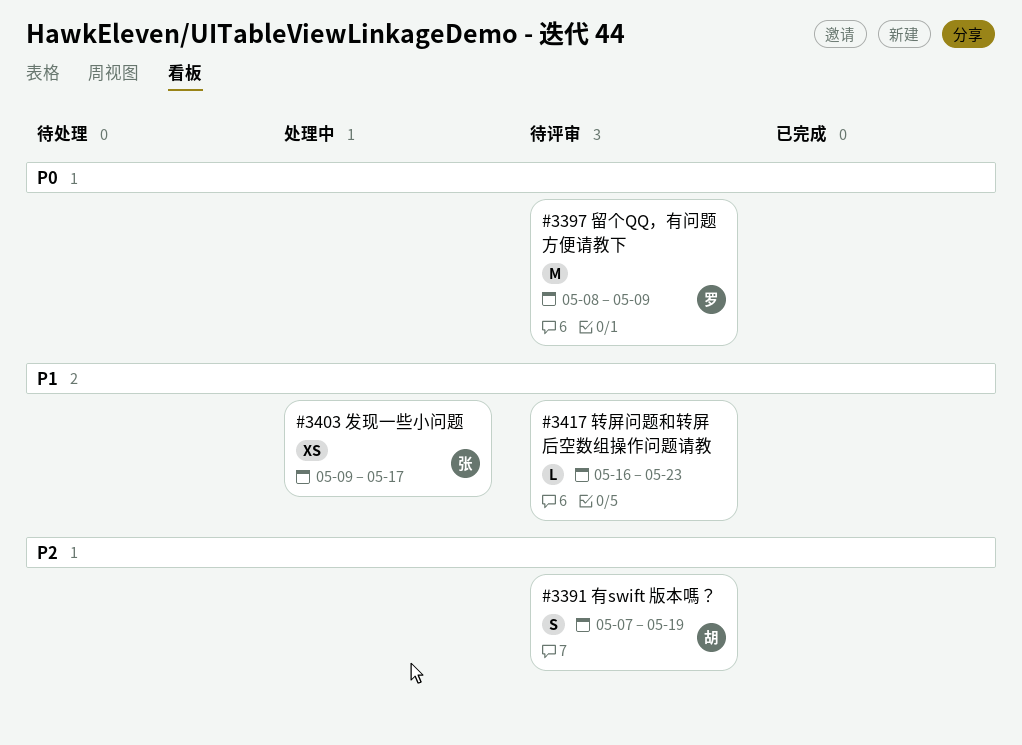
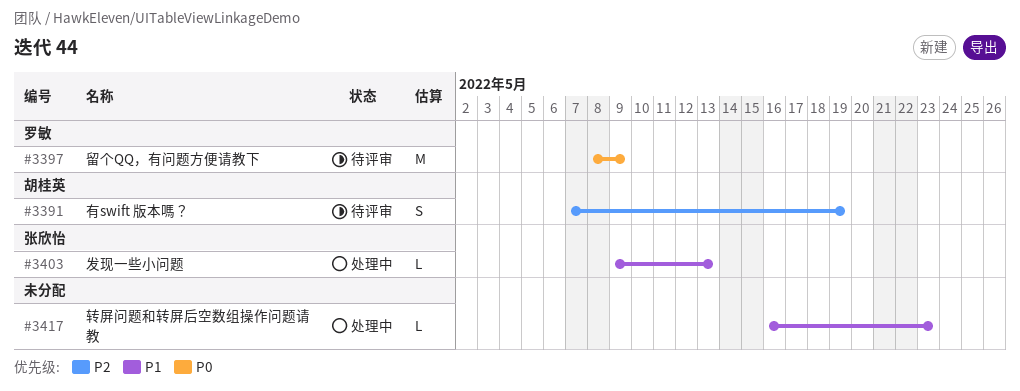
#3403, estimate: XS -> L
#3403, due: May 17 -> May 13
#3417, status: 待评审 -> 处理中

